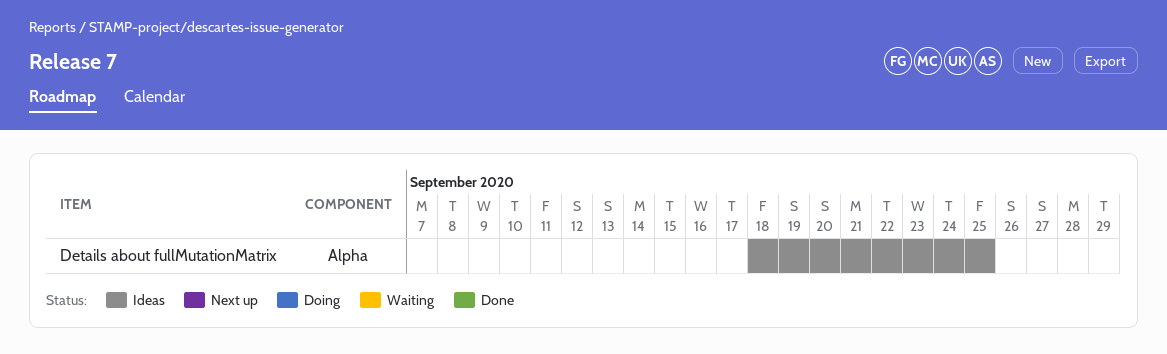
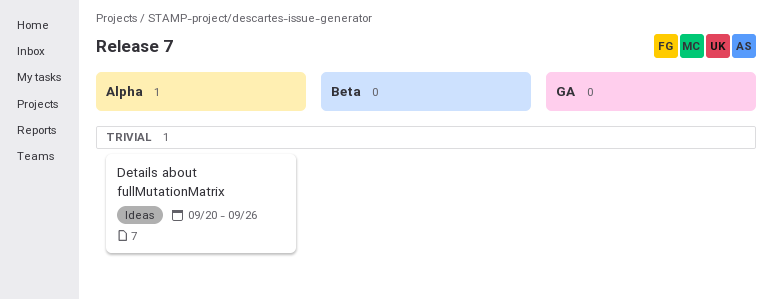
Details about fullMutationMatrix, start: Sep 18 -> Sep 20
Details about fullMutationMatrix, due: Sep 25 -> Sep 26

